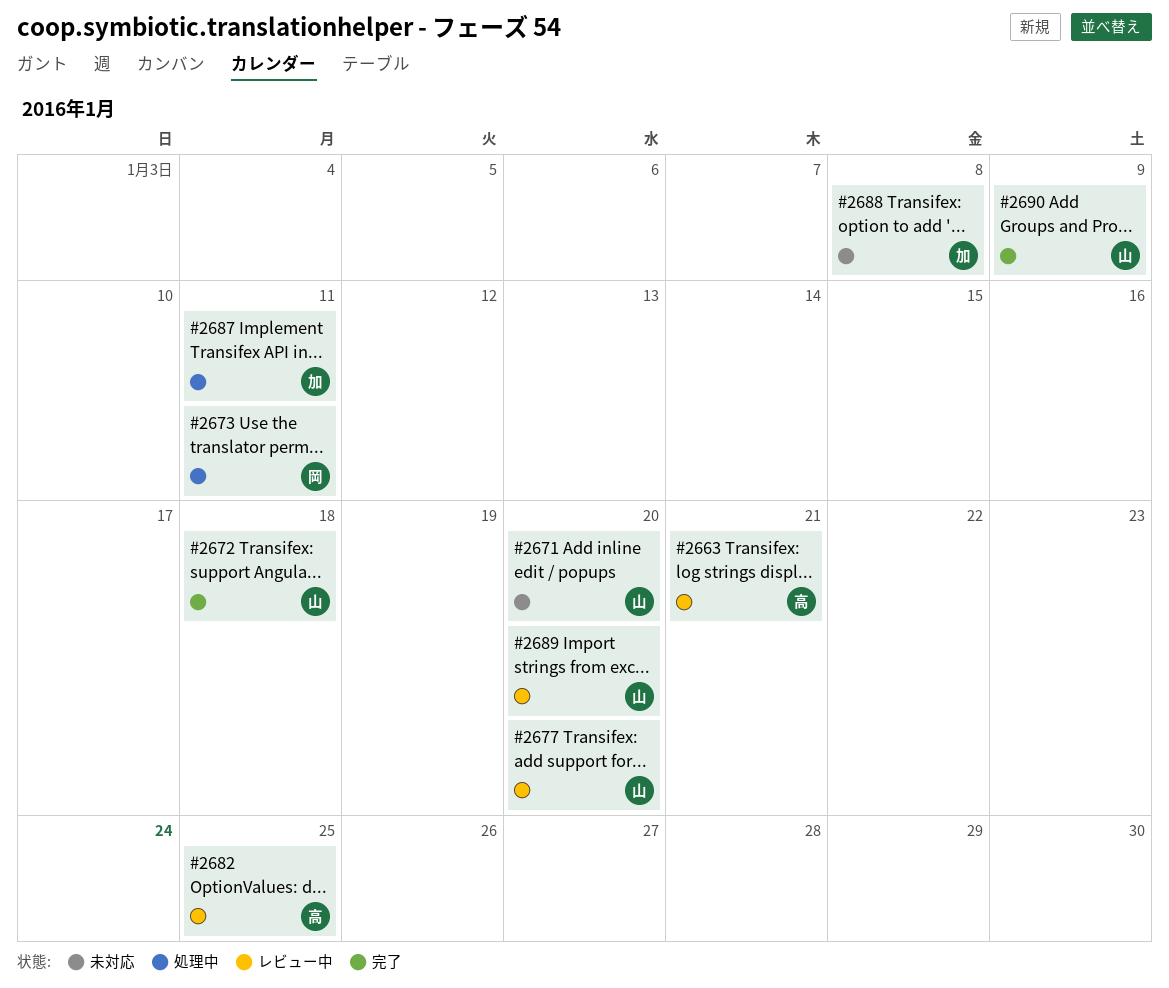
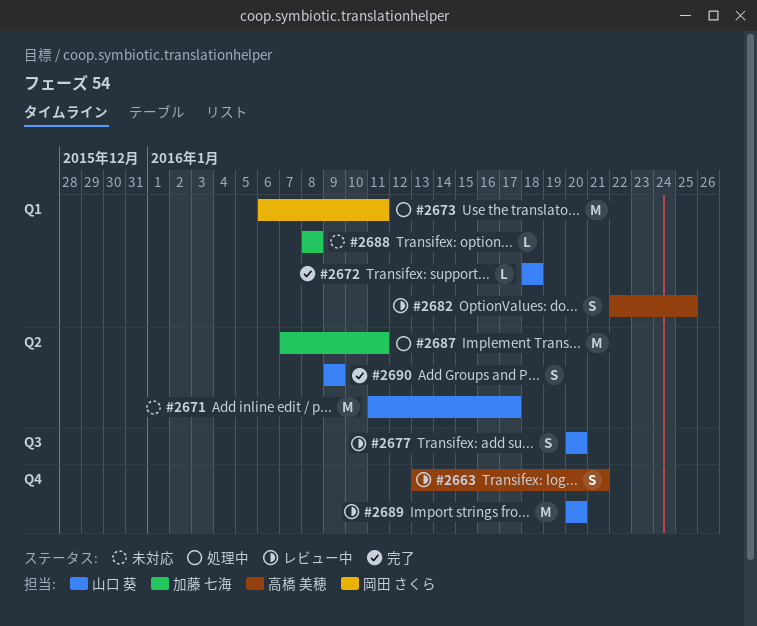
#2671, due: Jan 20 -> Jan 17

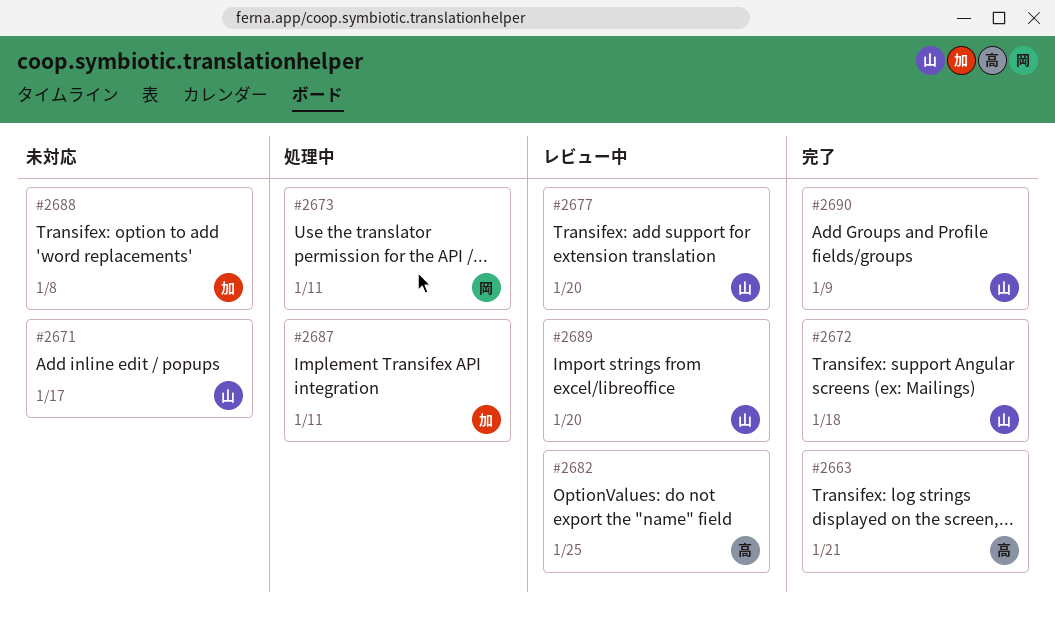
#2663, status: レビュー中 -> 完了

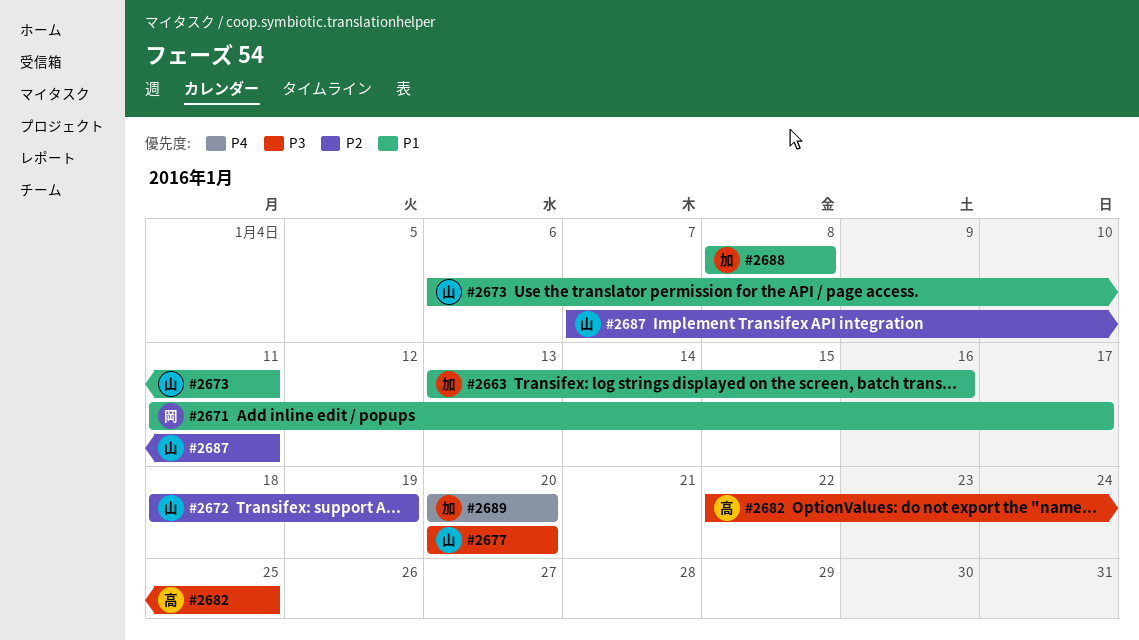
#2663, owner: 高 -> 加
#2663, due: Jan 21 -> Jan 16
#2671, owner: 山 -> 岡
#2672, due: Jan 18 -> Jan 19
#2673, owner: 岡 -> 山
#2687, owner: 加 -> 山
#2689, owner: 山 -> 加
#2690: present -> none

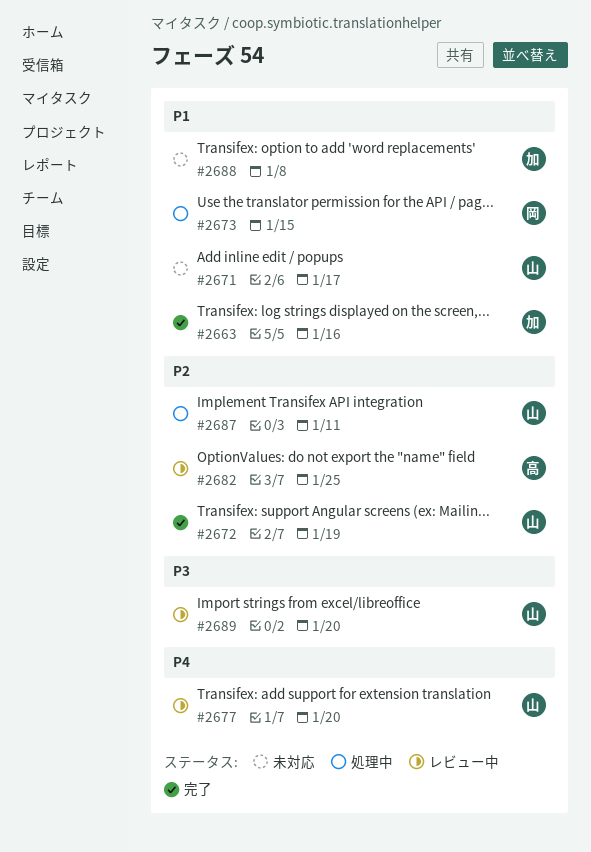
#2671, owner: 岡 -> 山
#2673, owner: 山 -> 岡
#2673, due: Jan 11 -> Jan 15
#2677, priority: P3 -> P4
#2682, priority: P3 -> P2
#2689, owner: 加 -> 山
#2689, priority: P4 -> P3

